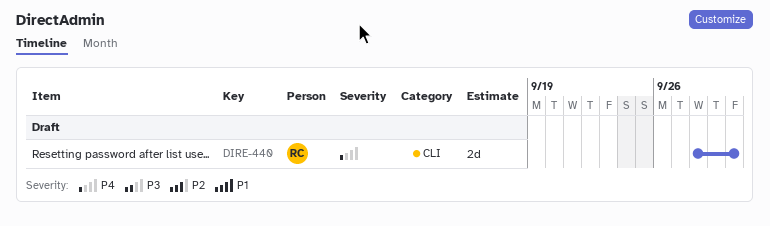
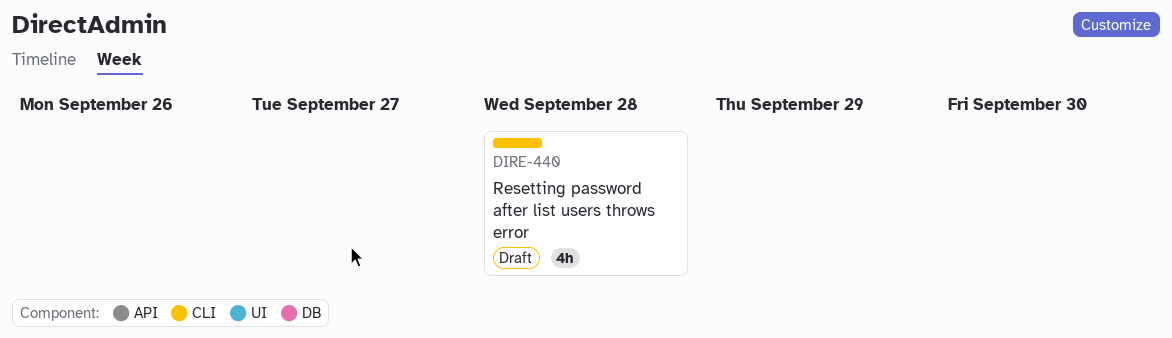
DIRE-440, estimate: 2d -> 4h
DIRE-440, due: Sep 30 -> Sep 28

